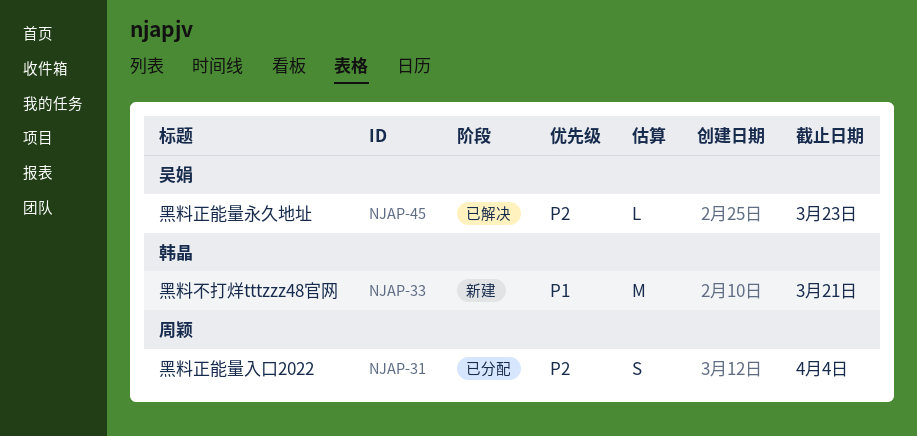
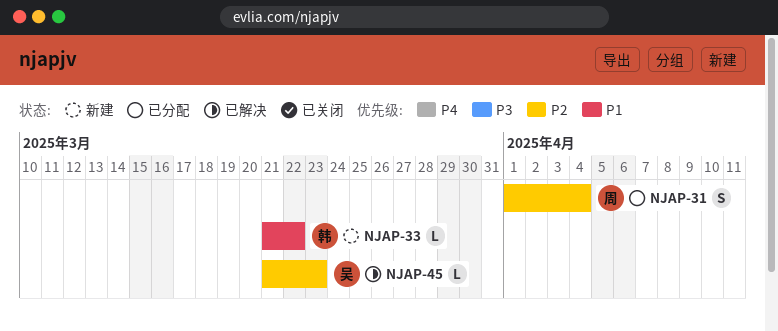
NJAP-33, estimate: M -> L
NJAP-33, due: Mar 21 -> Mar 22

